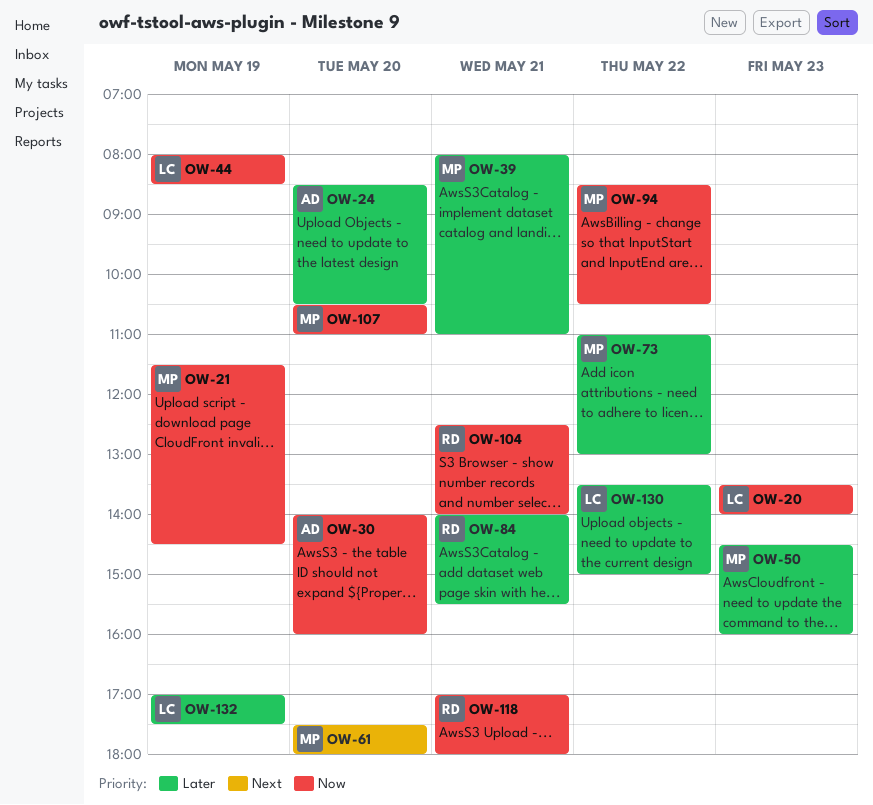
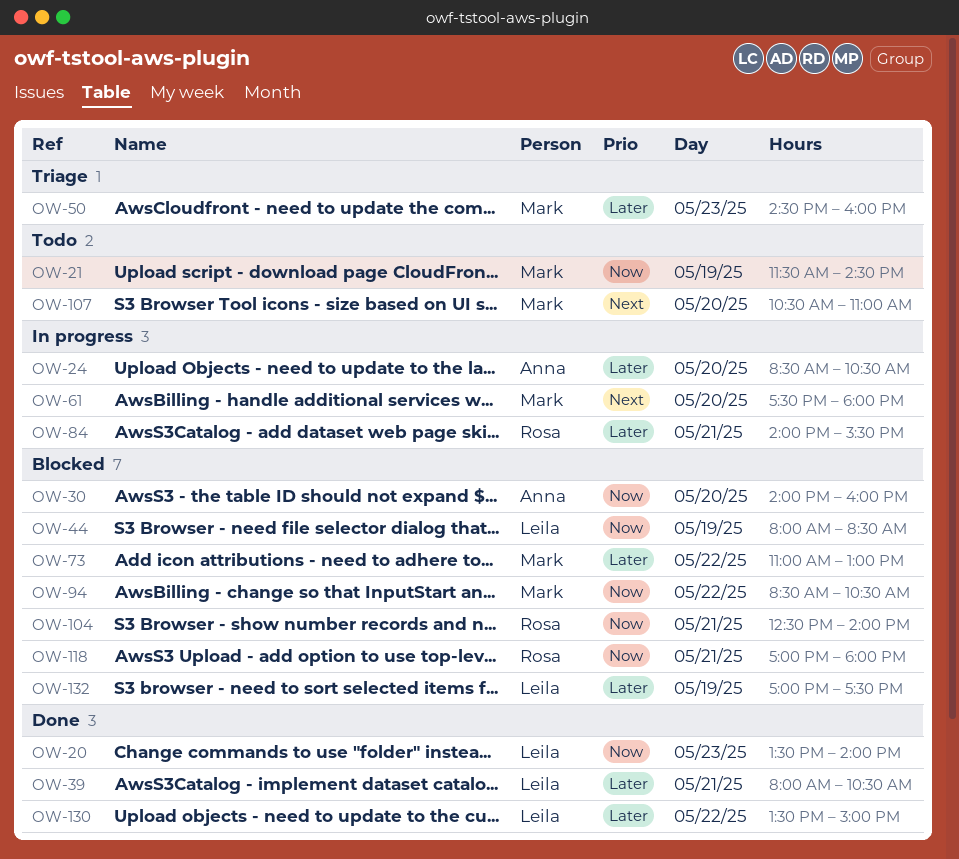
OW-39, owner: Mark -> Leila
OW-39, ends: 11:00 -> 10:30
OW-107, priority: Now -> Next

